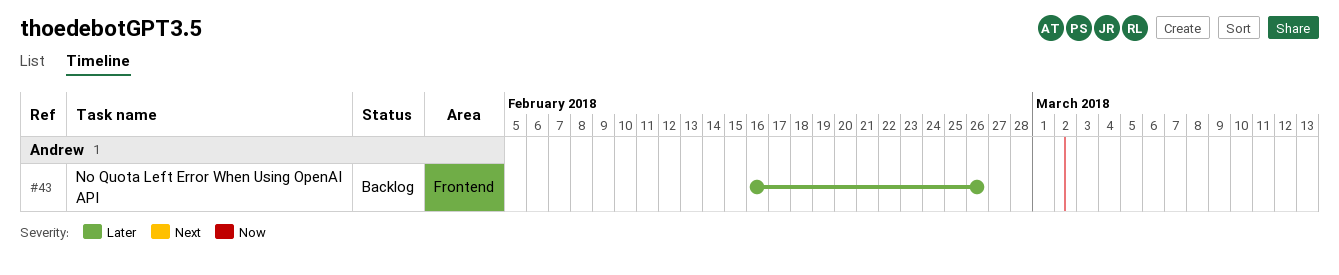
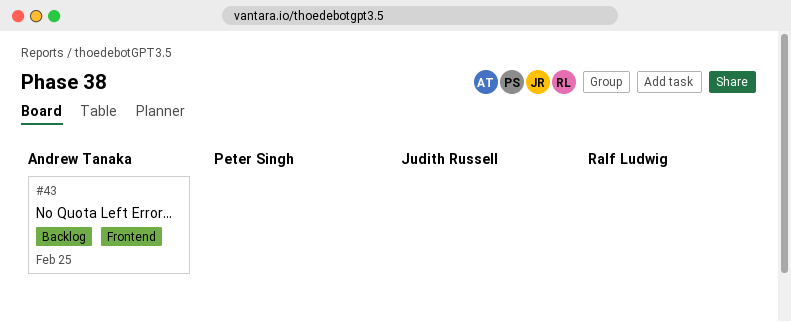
#43, due: Feb 26 -> Feb 25

